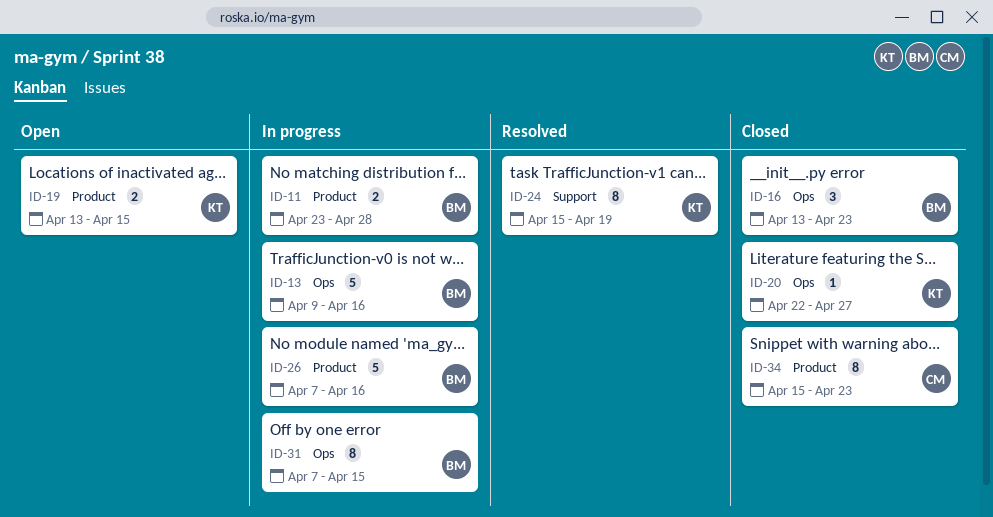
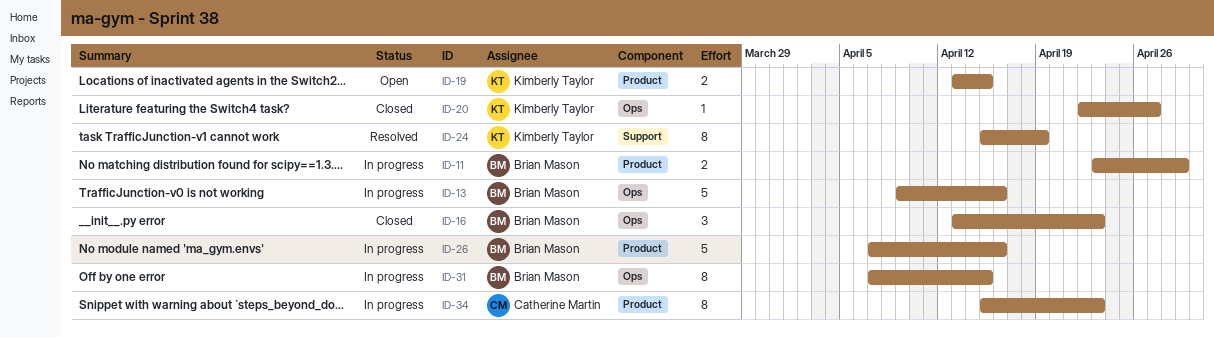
ID-11, due: Apr 28 -> Apr 29
ID-34, status: Closed -> In progress

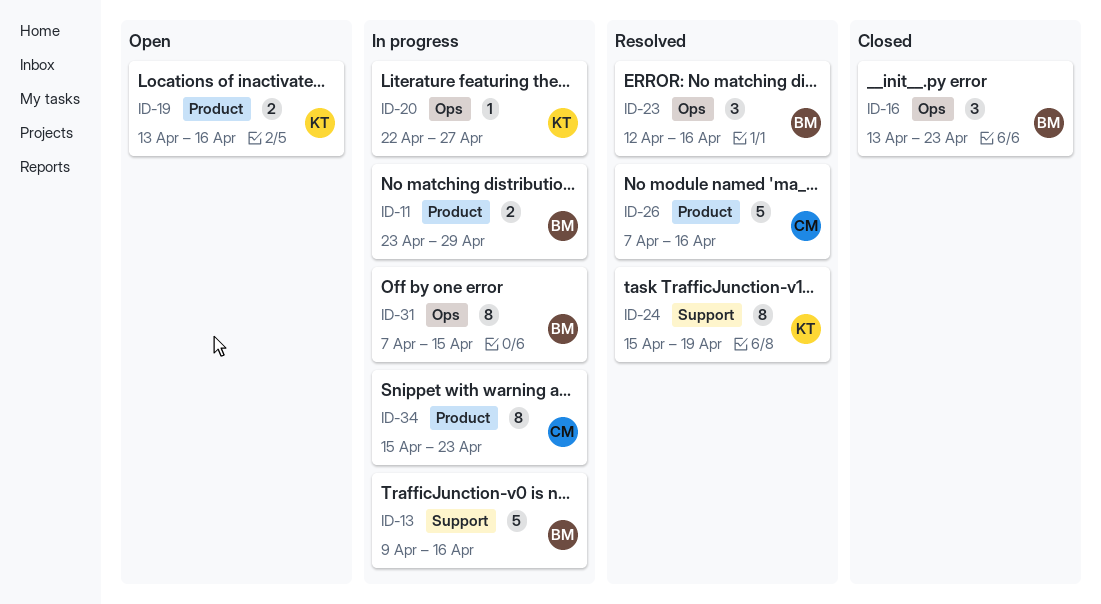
ID-13, label: Ops -> Support
ID-19, due: Apr 15 -> Apr 16
ID-20, status: Closed -> In progress
ID-23: none -> present
ID-26, status: In progress -> Resolved
ID-26, owner: Brian Mason -> Catherine Martin

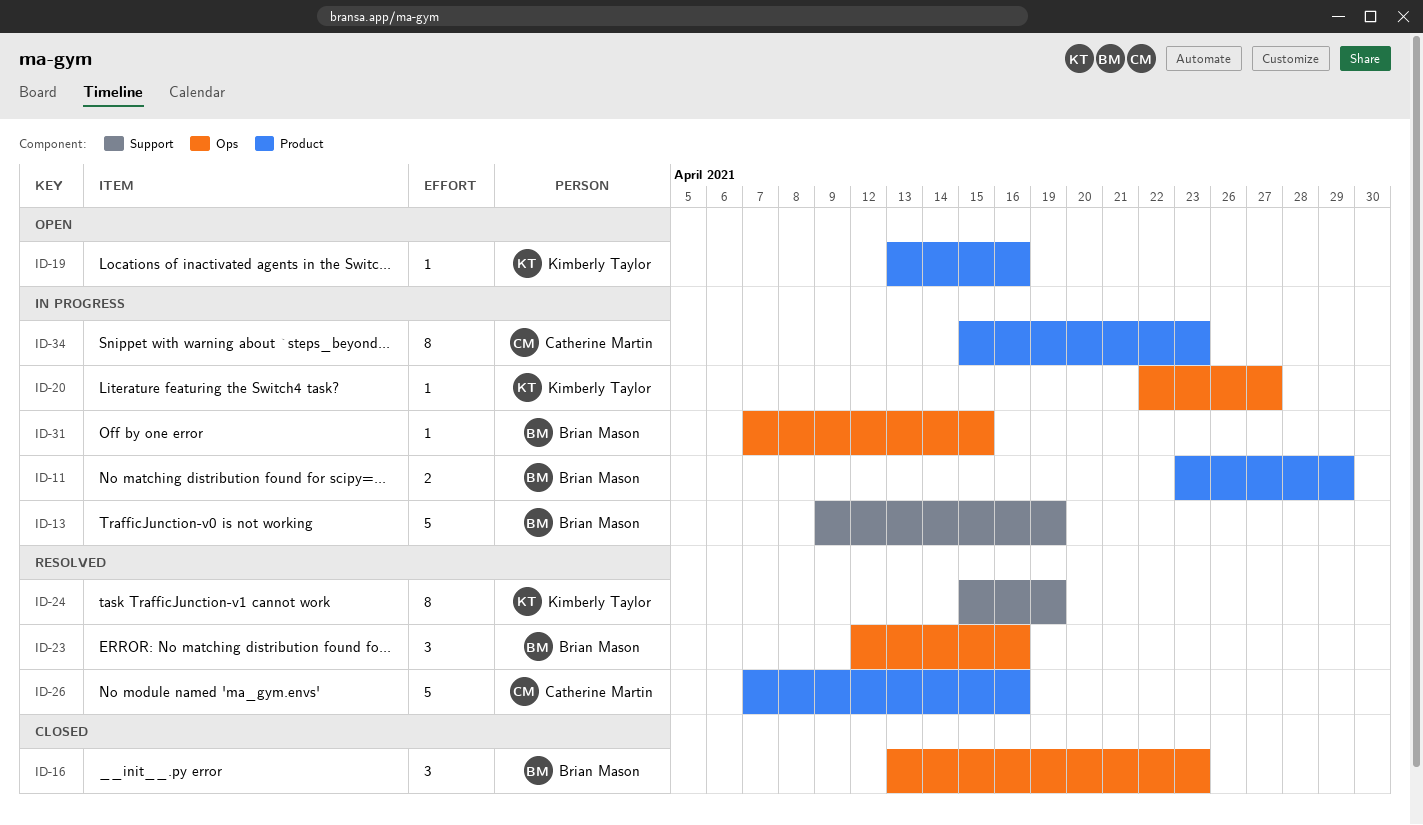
ID-13, due: Apr 16 -> Apr 19
ID-19, estimate: 2 -> 1
ID-31, estimate: 8 -> 1

